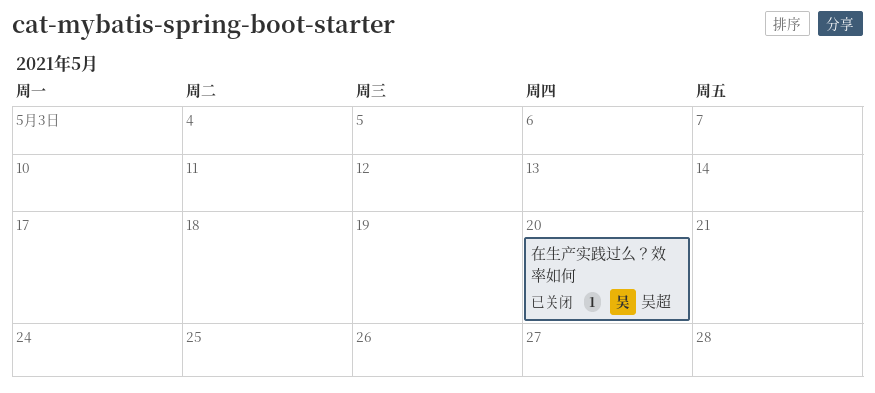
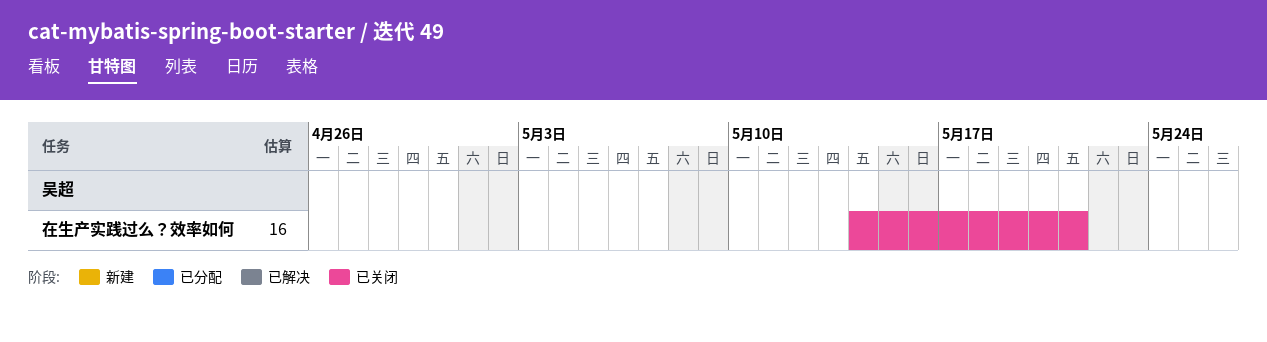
在生产实践过么？效率如何, estimate: 1 -> 16
在生产实践过么？效率如何, due: May 20 -> May 21

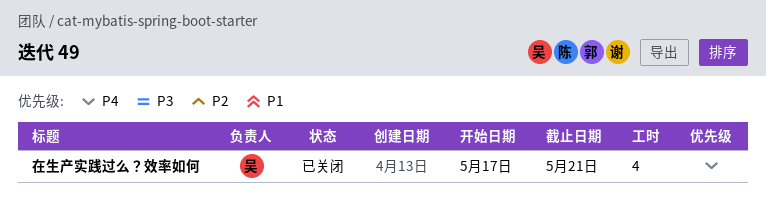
在生产实践过么？效率如何, estimate: 16 -> 4
在生产实践过么？效率如何, start: May 14 -> May 17

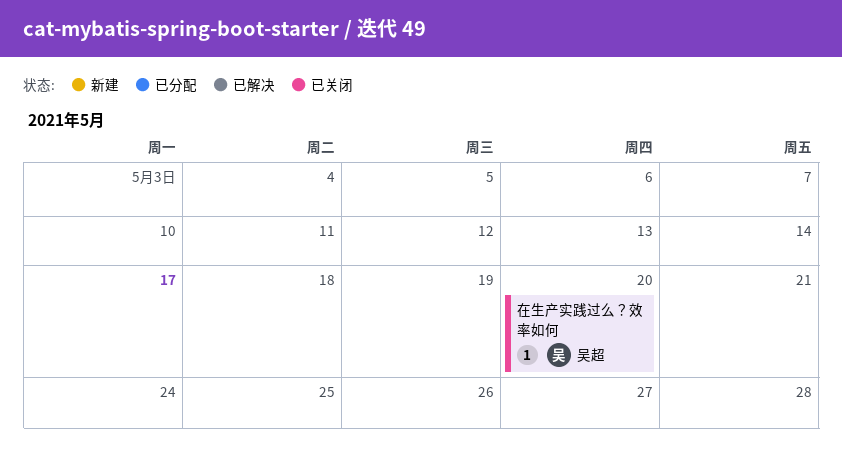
在生产实践过么？效率如何, estimate: 4 -> 1
在生产实践过么？效率如何, due: May 21 -> May 20

